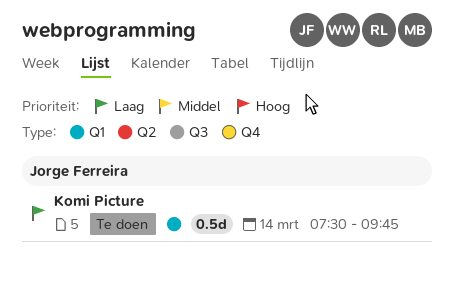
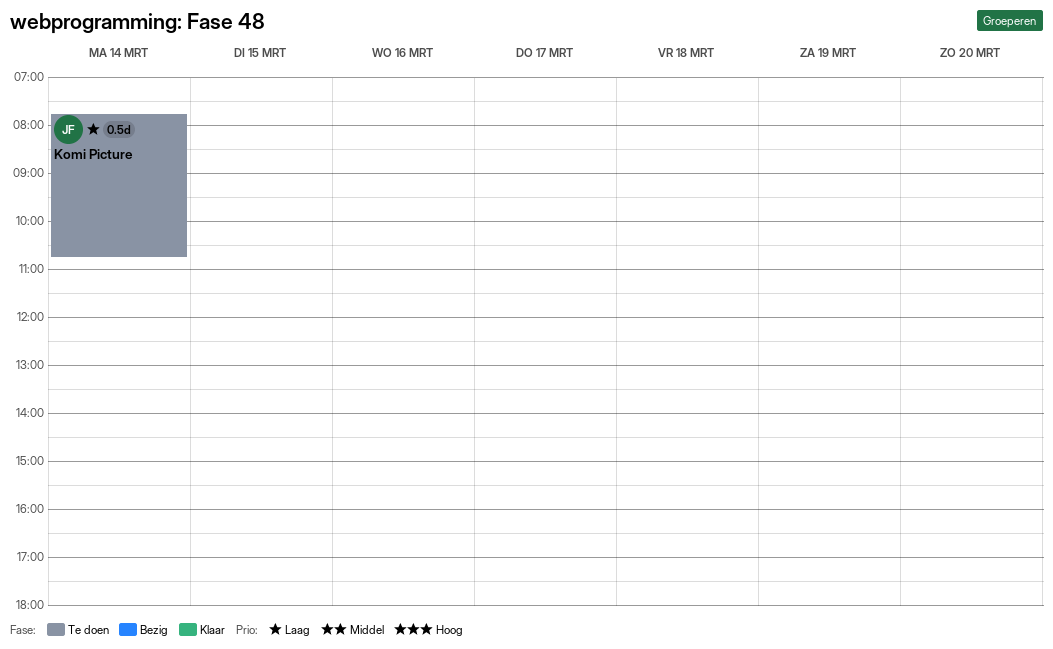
Komi Picture, begins: 07:30 -> 07:45
Komi Picture, ends: 09:45 -> 10:45

